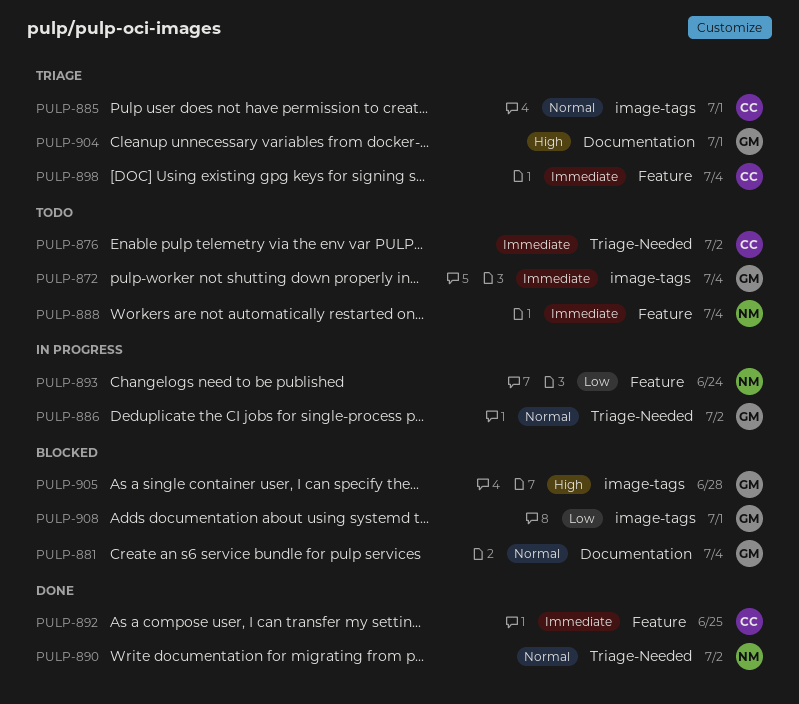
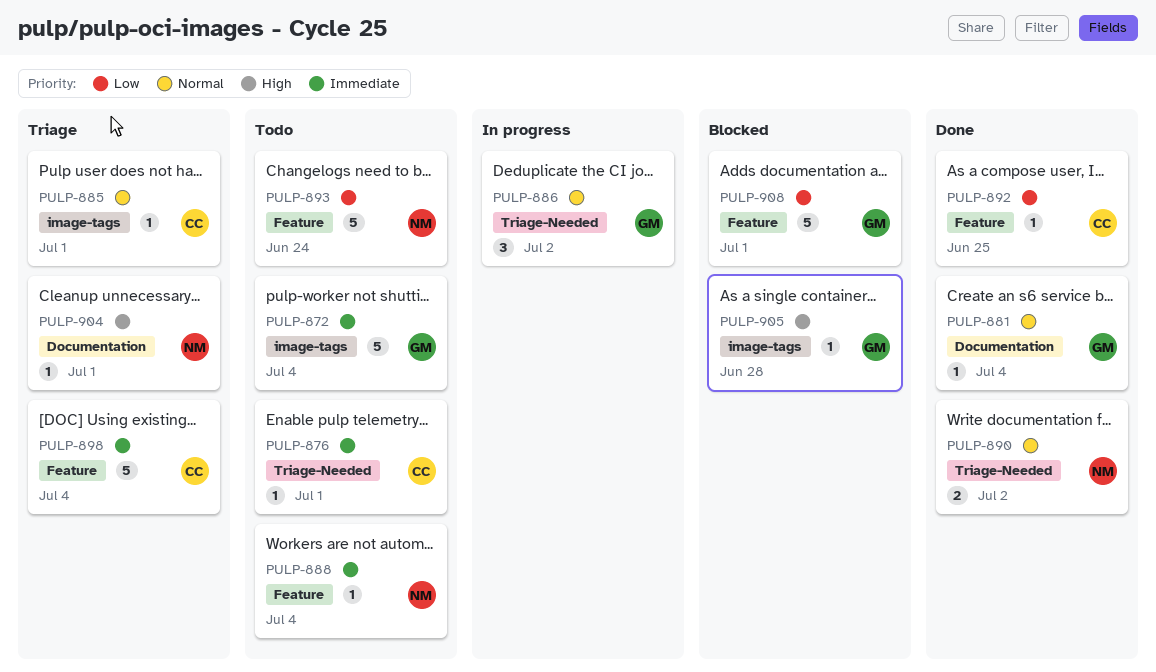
PULP-876, due: Jul 2 -> Jul 1
PULP-881, status: Blocked -> Done
PULP-892, priority: Immediate -> Low
PULP-893, status: In progress -> Todo
PULP-904, owner: GM -> NM
PULP-908, label: image-tags -> Feature

